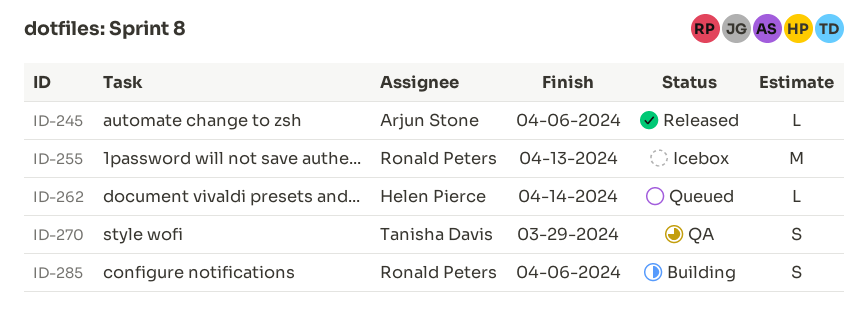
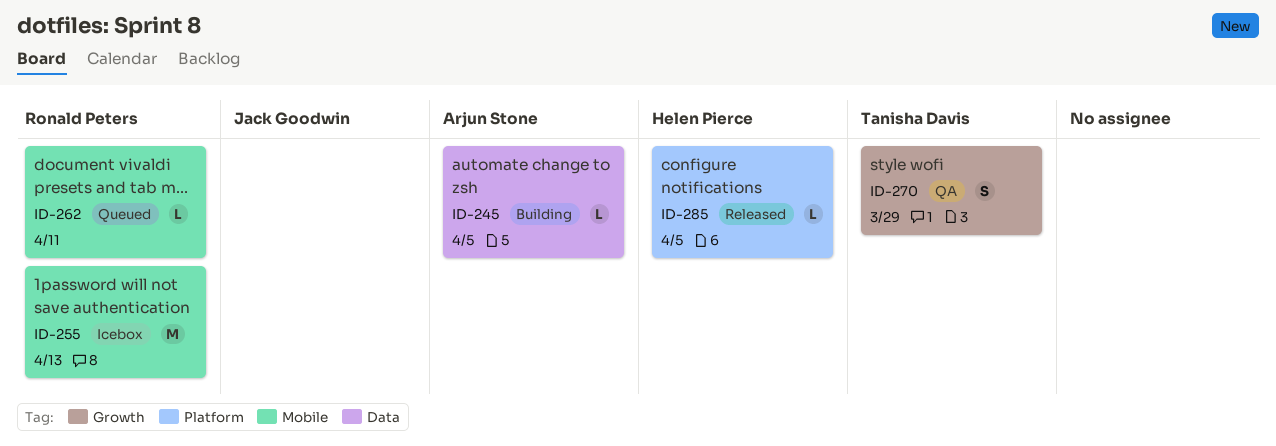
ID-245, status: Released -> Building
ID-245, due: Apr 6 -> Apr 5
ID-262, owner: Helen Pierce -> Ronald Peters
ID-262, due: Apr 14 -> Apr 11
ID-285, status: Building -> Released
ID-285, owner: Ronald Peters -> Helen Pierce
ID-285, estimate: S -> L
ID-285, due: Apr 6 -> Apr 5

